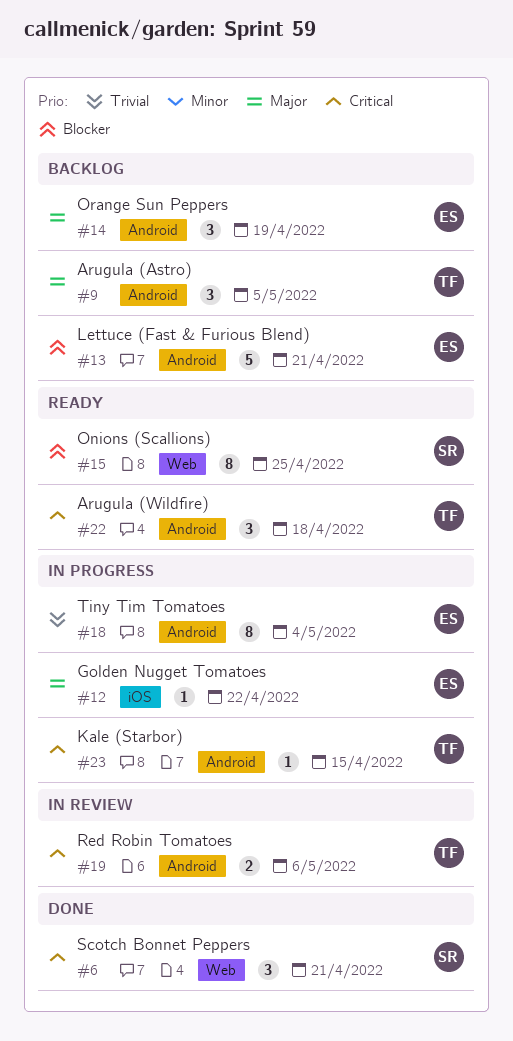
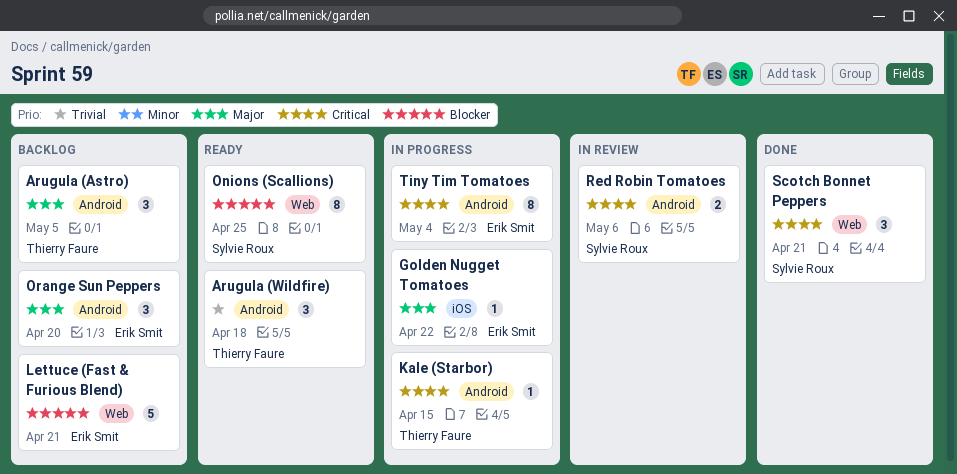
Arugula (Wildfire), priority: Critical -> Trivial
Lettuce (Fast & Furious Blend), label: Android -> Web
Orange Sun Peppers, due: Apr 19 -> Apr 20
Red Robin Tomatoes, owner: Thierry Faure -> Sylvie Roux
Tiny Tim Tomatoes, priority: Trivial -> Critical

